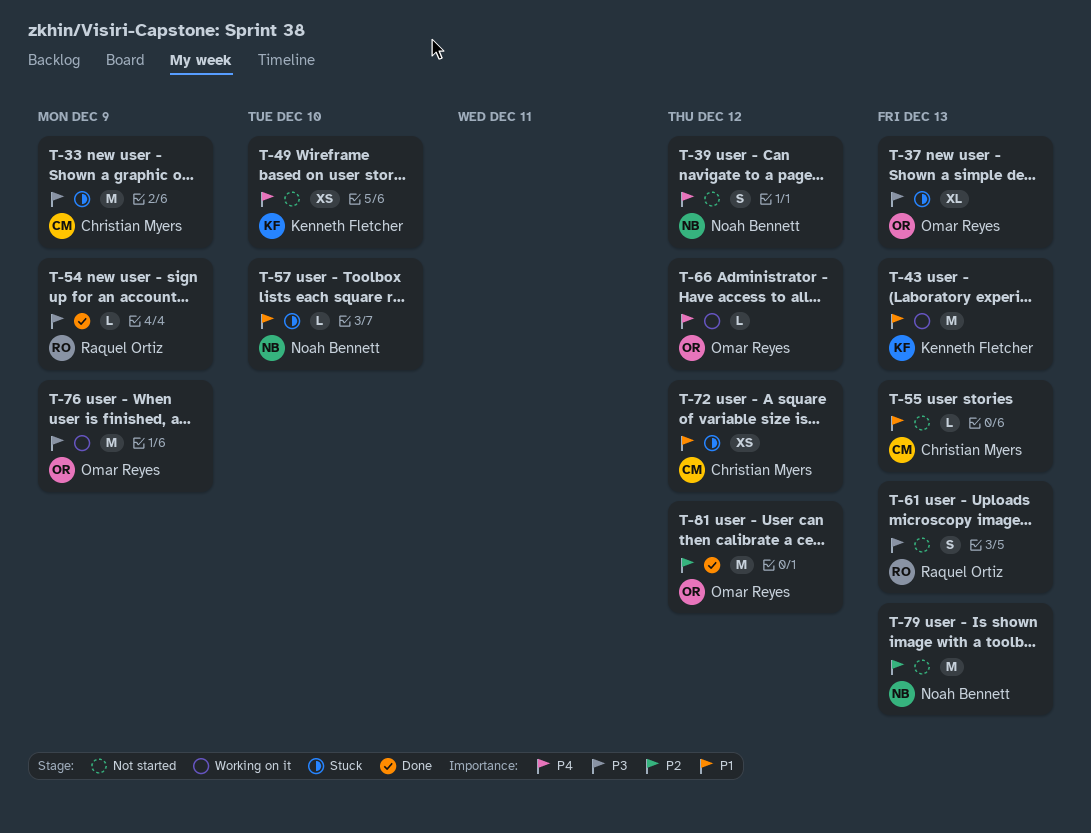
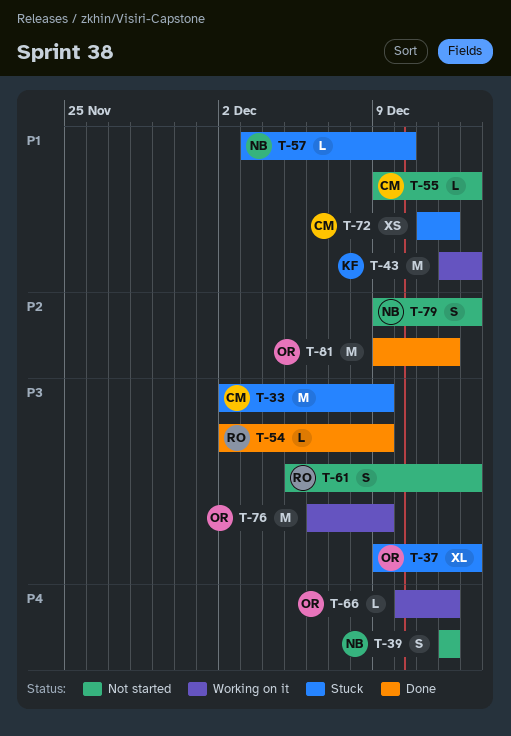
T-49: present -> none
T-79, estimate: M -> S

